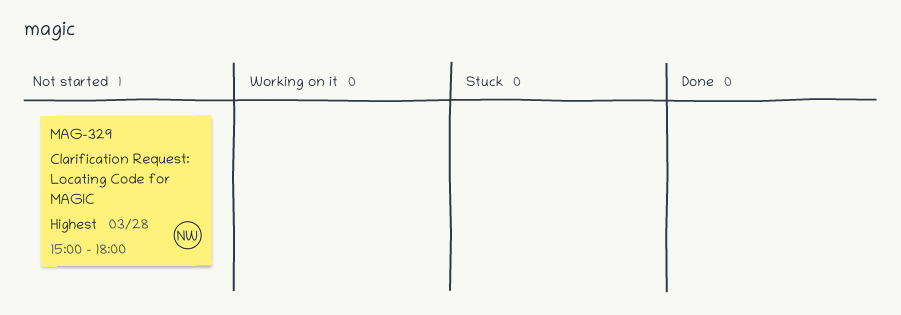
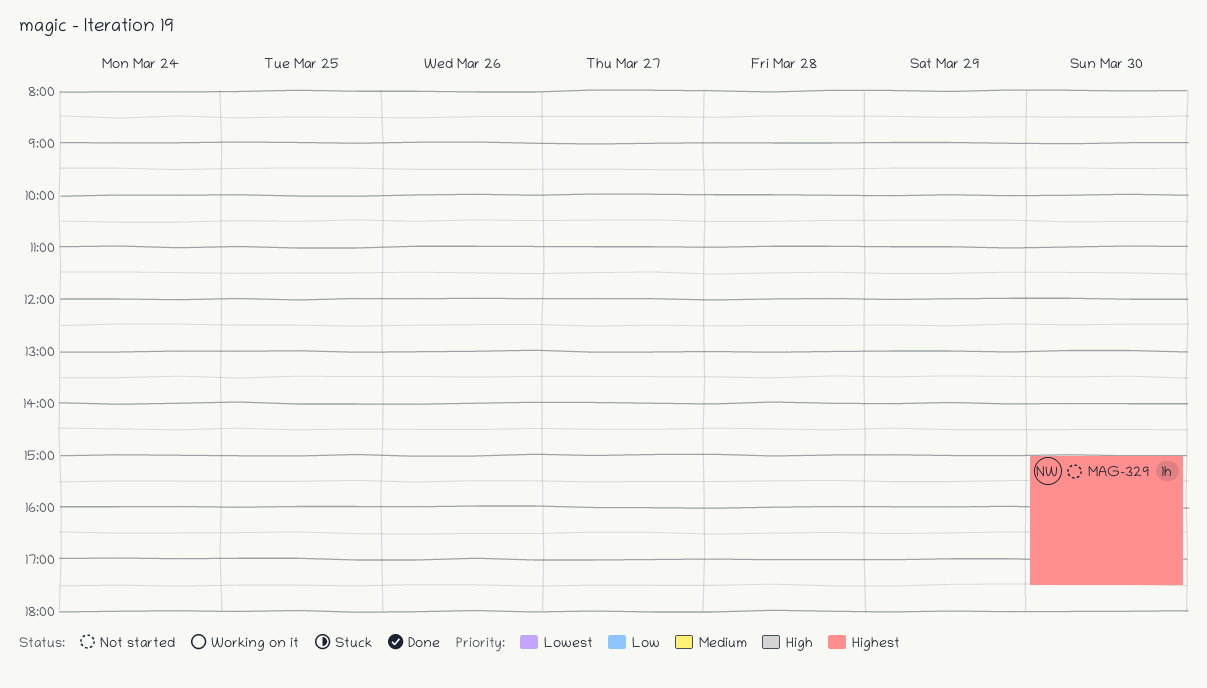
MAG-329, day: Mar 28 -> Mar 30
MAG-329, ends: 18:00 -> 17:30

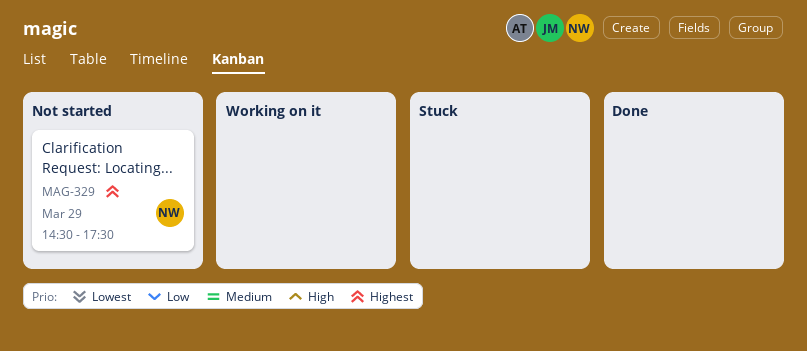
MAG-329, day: Mar 30 -> Mar 29
MAG-329, begins: 15:00 -> 14:30

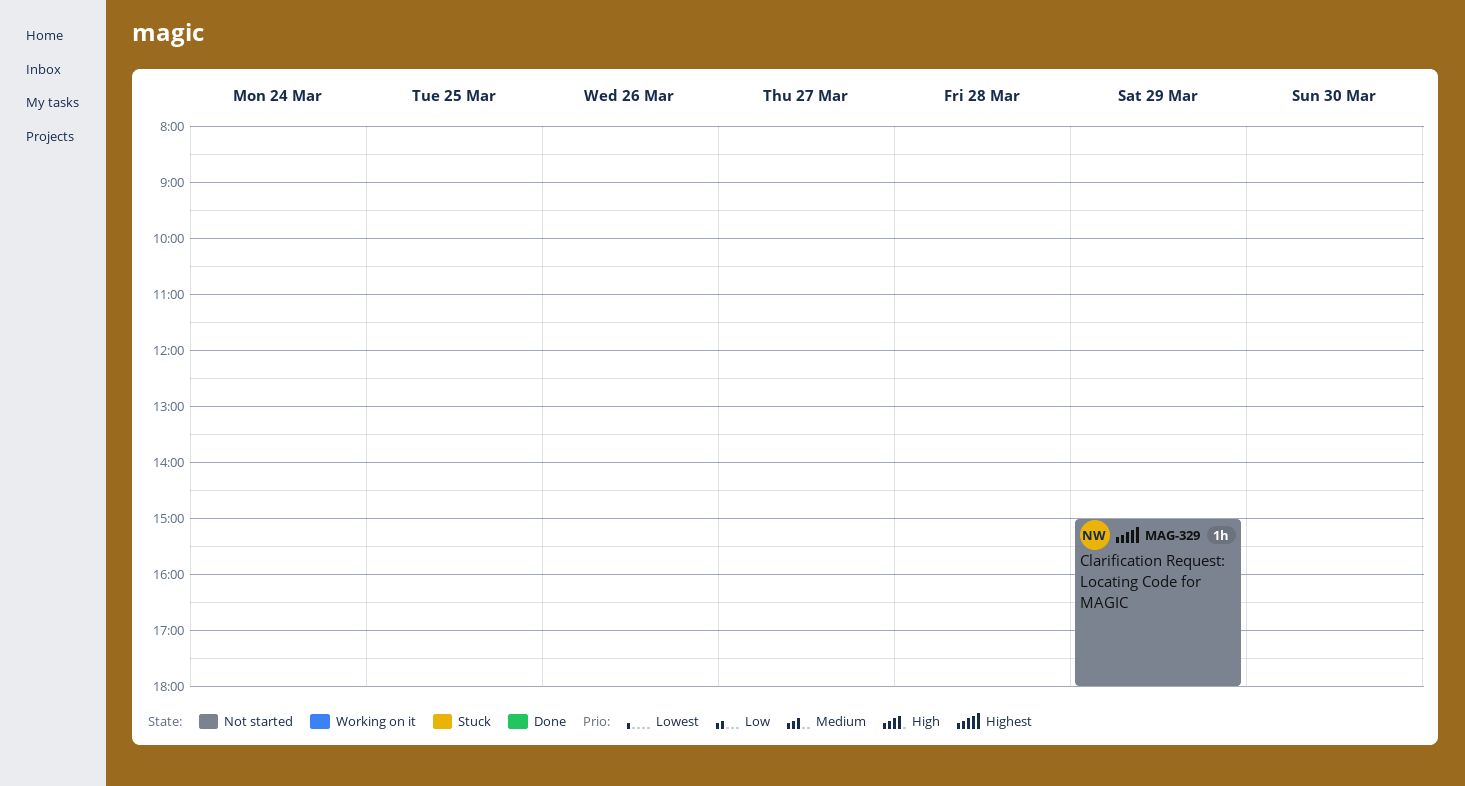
MAG-329, begins: 14:30 -> 15:00
MAG-329, ends: 17:30 -> 18:00

